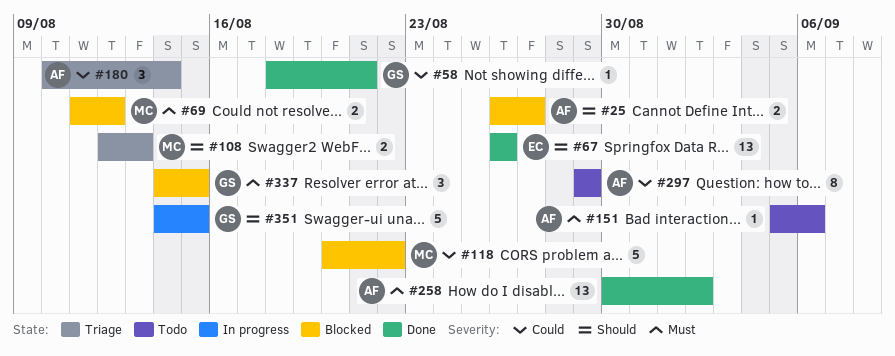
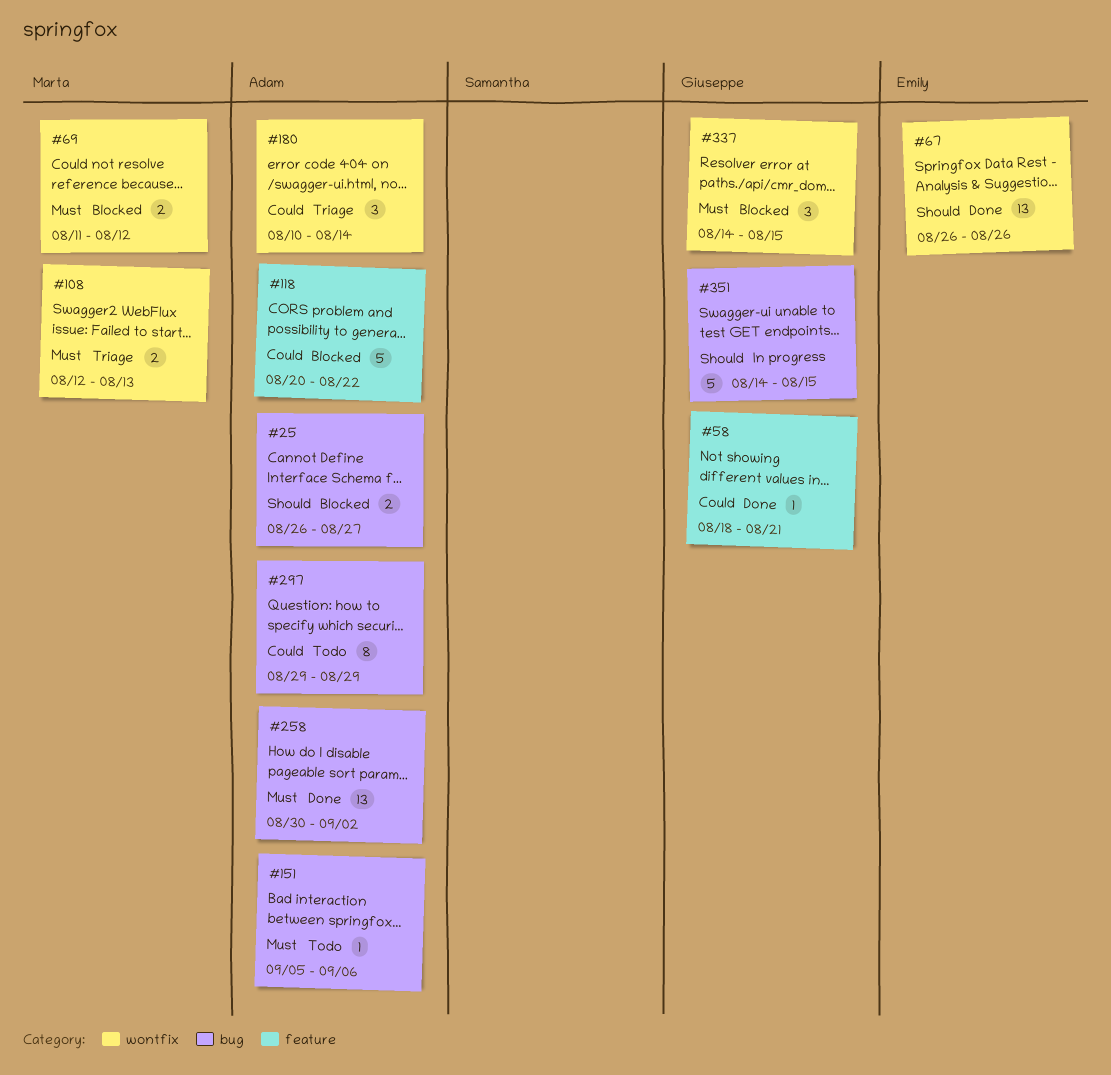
#108, priority: Should -> Must
#118, owner: Marta -> Adam

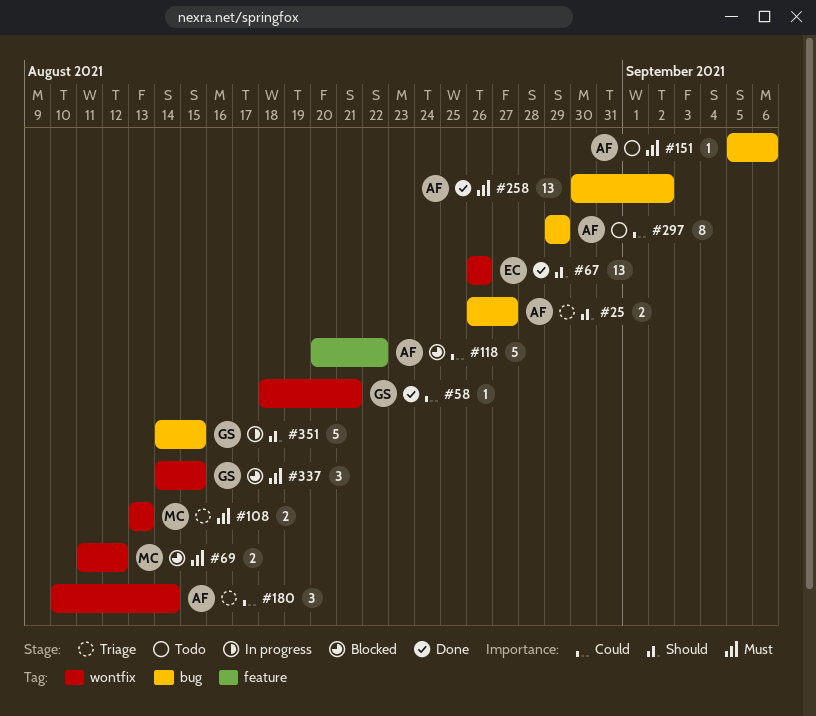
#25, status: Blocked -> Triage
#58, label: feature -> wontfix
#108, start: Aug 12 -> Aug 13

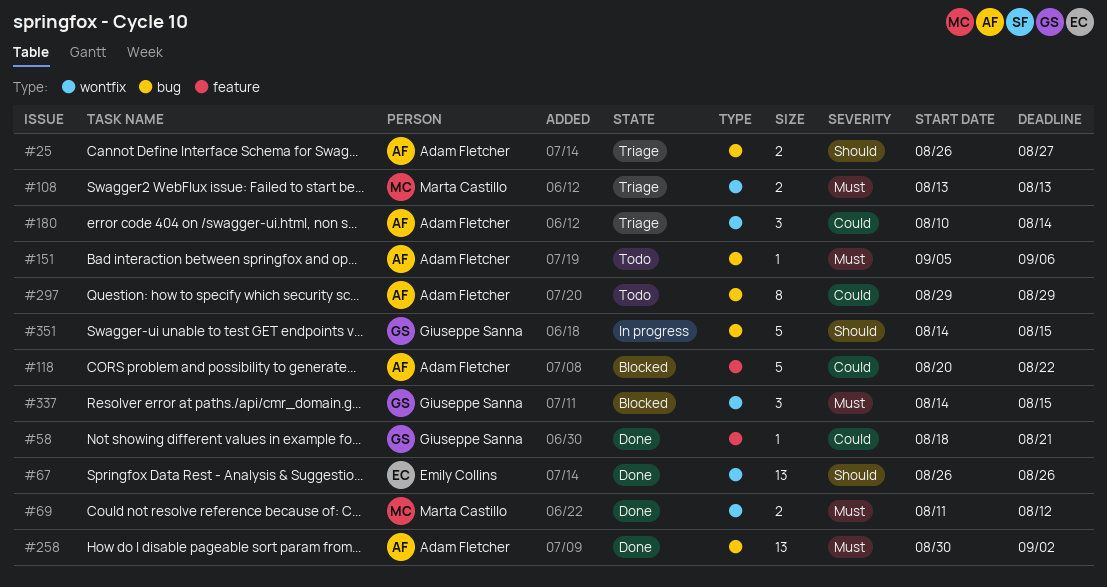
#58, label: wontfix -> feature
#69, status: Blocked -> Done

